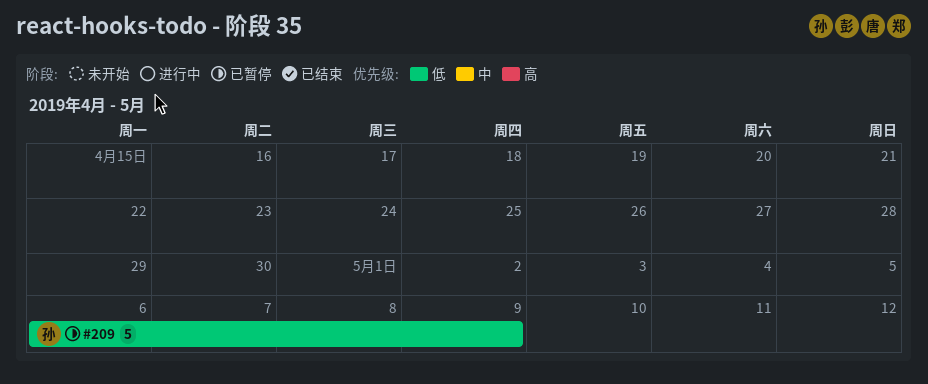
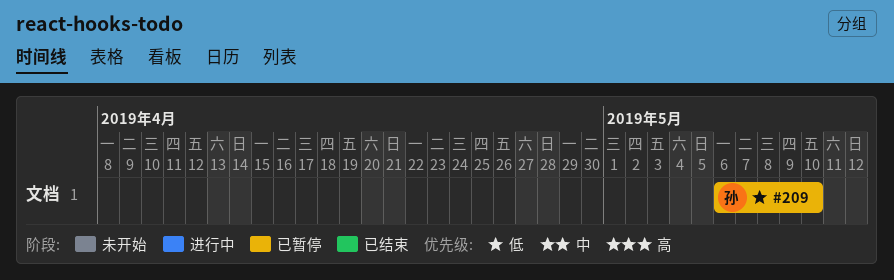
#209, due: May 9 -> May 10

